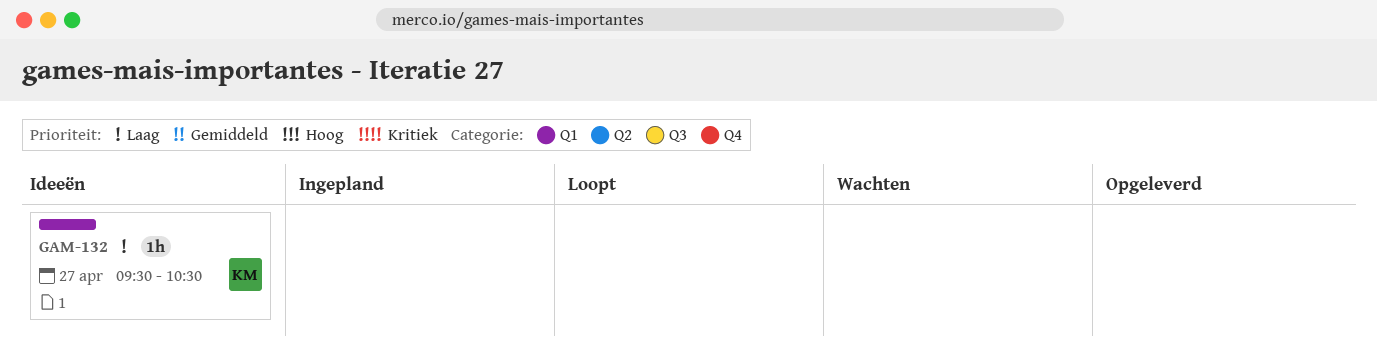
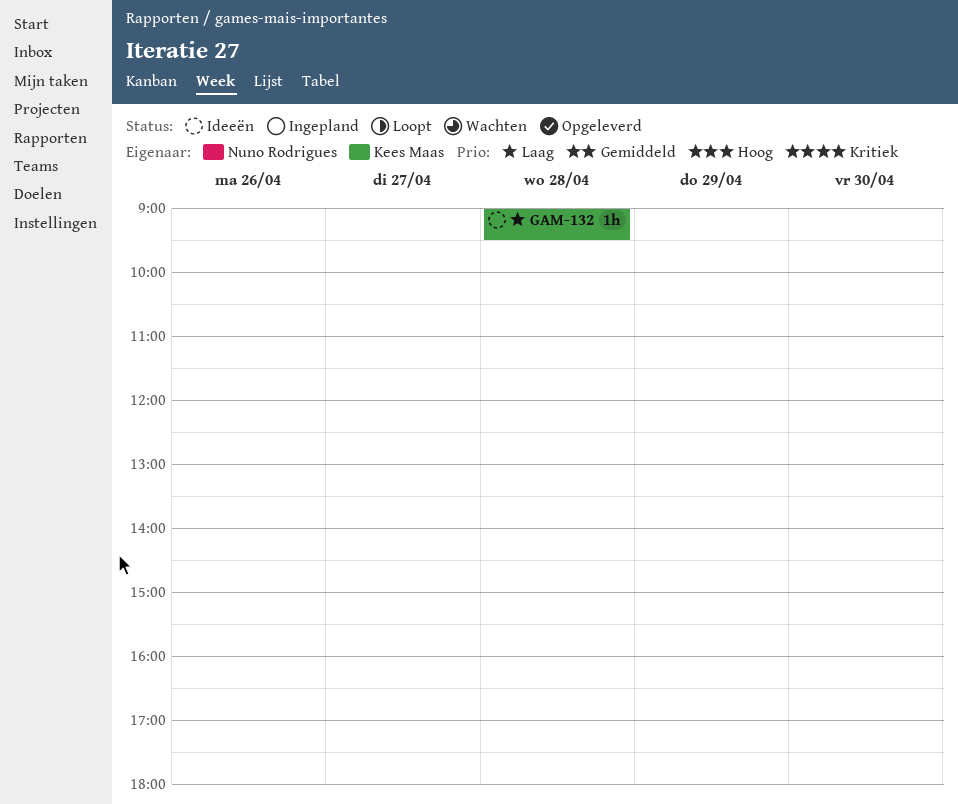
GAM-132, day: Apr 27 -> Apr 28
GAM-132, begins: 09:30 -> 09:00
GAM-132, ends: 10:30 -> 09:30

